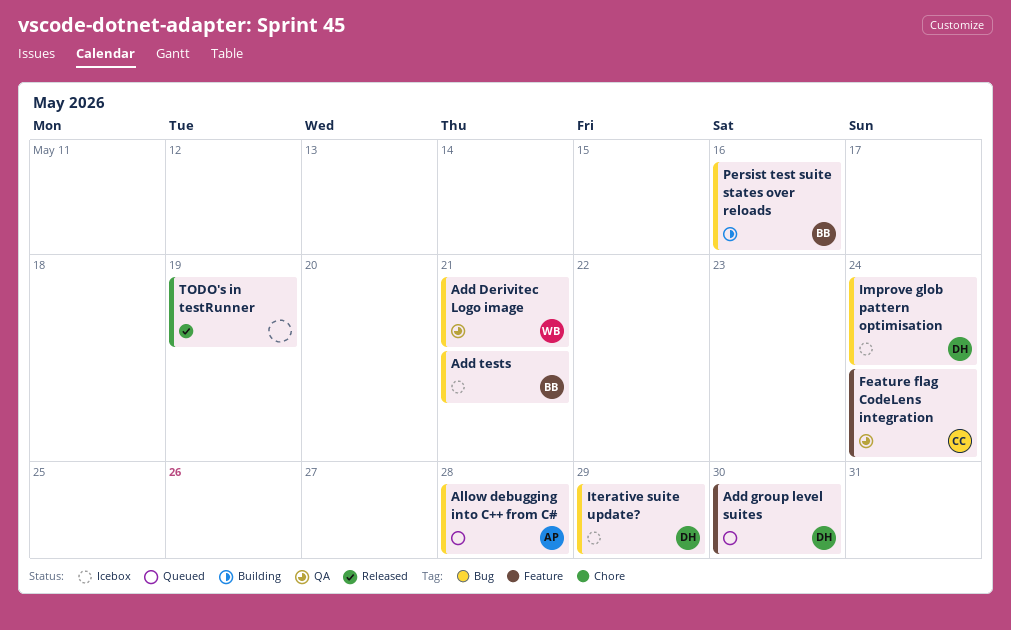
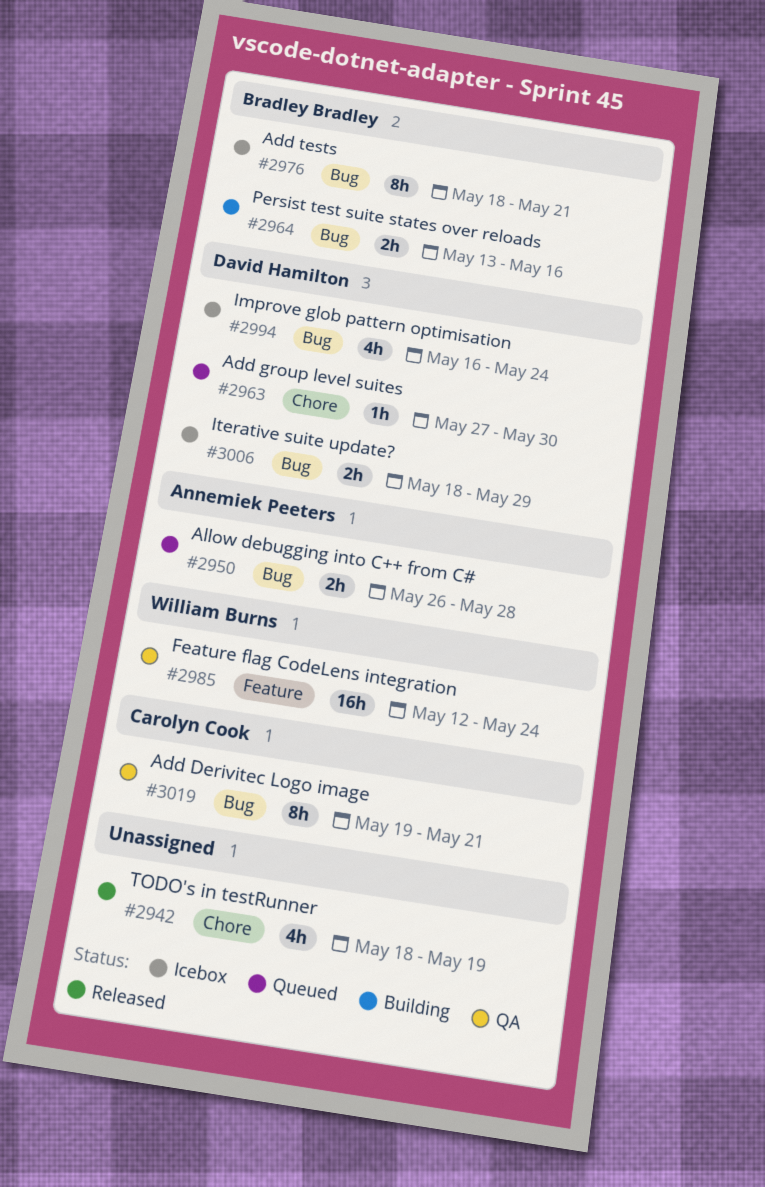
Add Derivitec Logo image, owner: William Burns -> Carolyn Cook
Add group level suites, label: Feature -> Chore
Feature flag CodeLens integration, owner: Carolyn Cook -> William Burns

